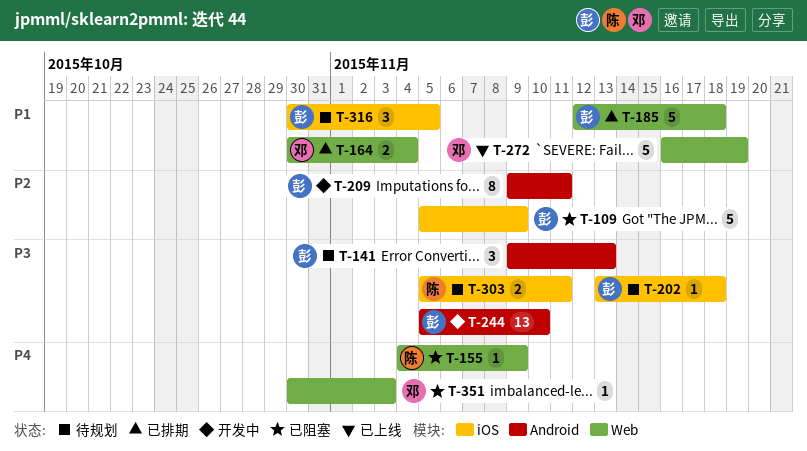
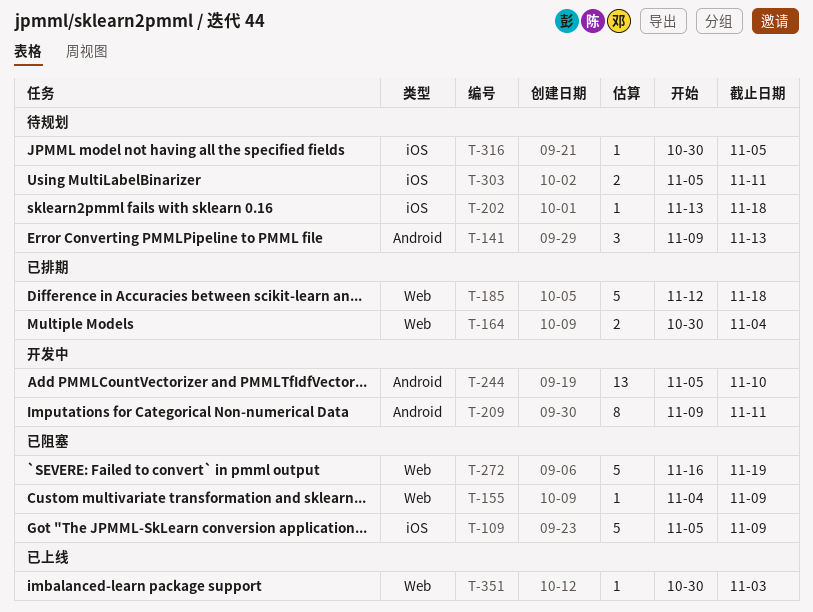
T-272, status: 已上线 -> 已阻塞
T-316, estimate: 3 -> 1
T-351, status: 已阻塞 -> 已上线

